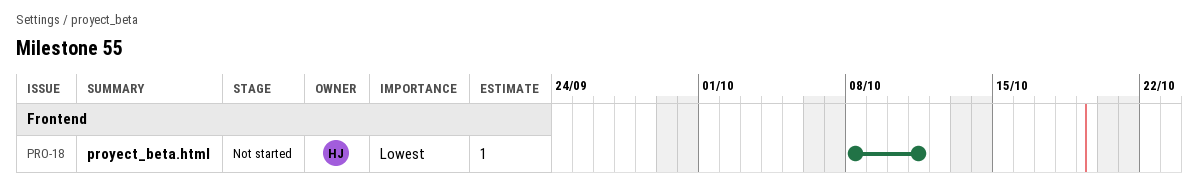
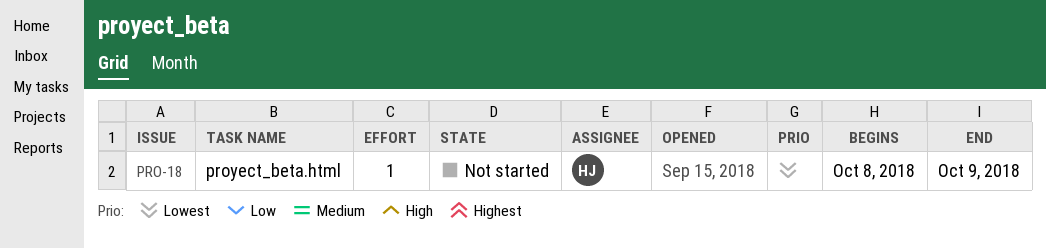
PRO-18, due: Oct 11 -> Oct 9

